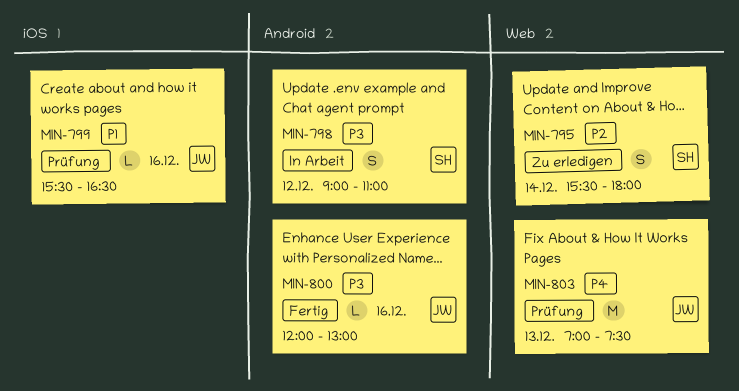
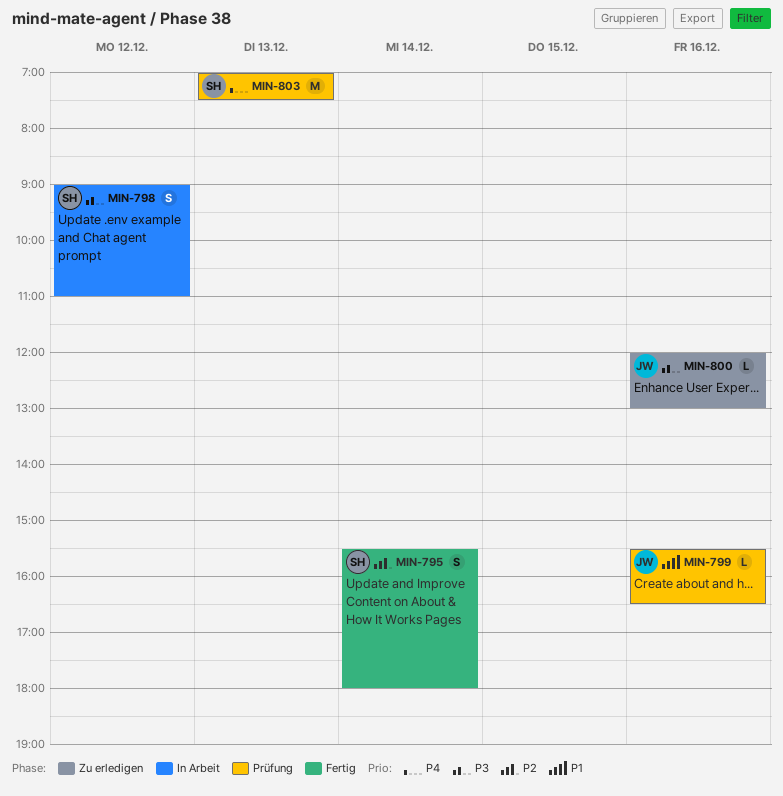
MIN-795, status: Zu erledigen -> Fertig
MIN-800, status: Fertig -> Zu erledigen
MIN-803, owner: JW -> SH

